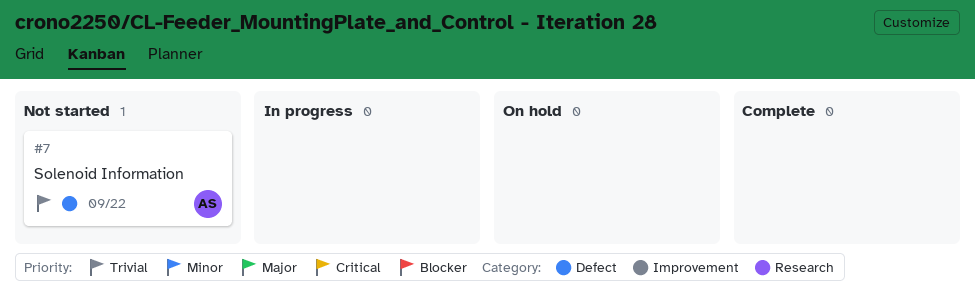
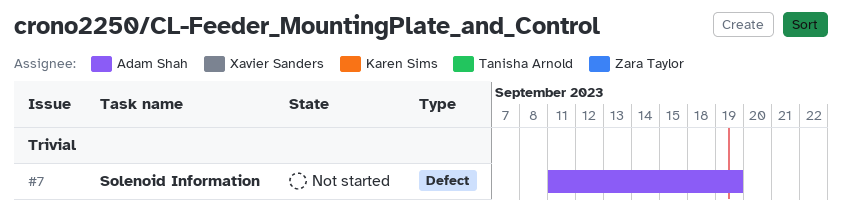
#7, due: Sep 22 -> Sep 19

